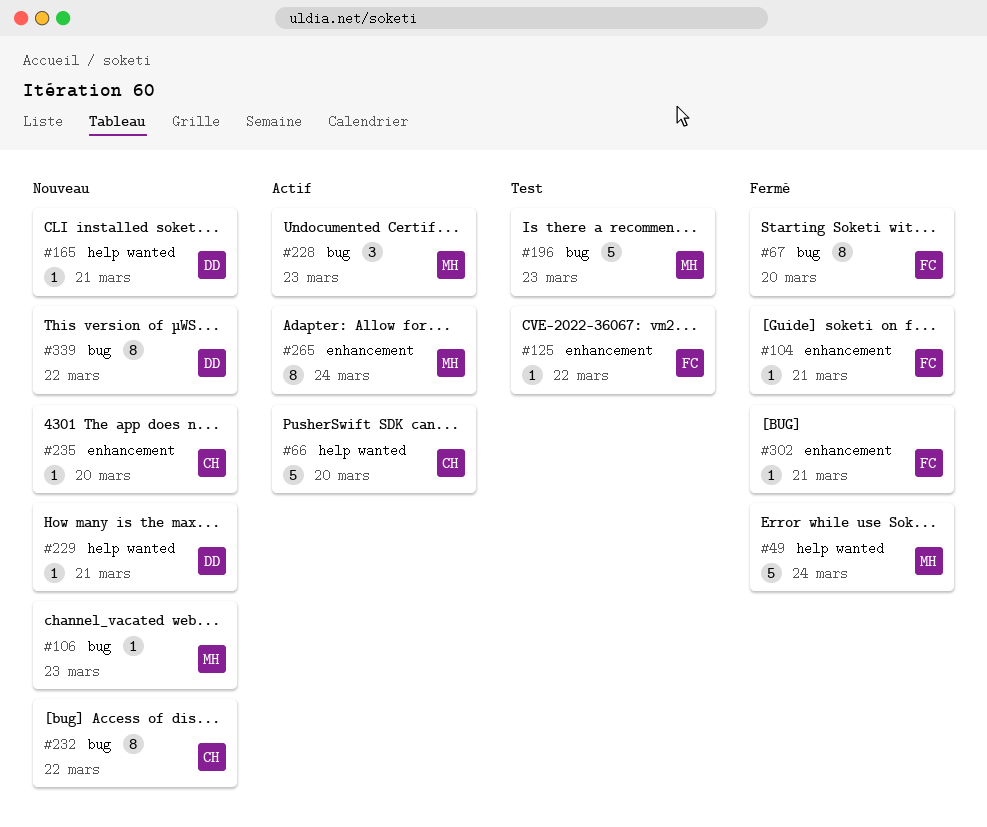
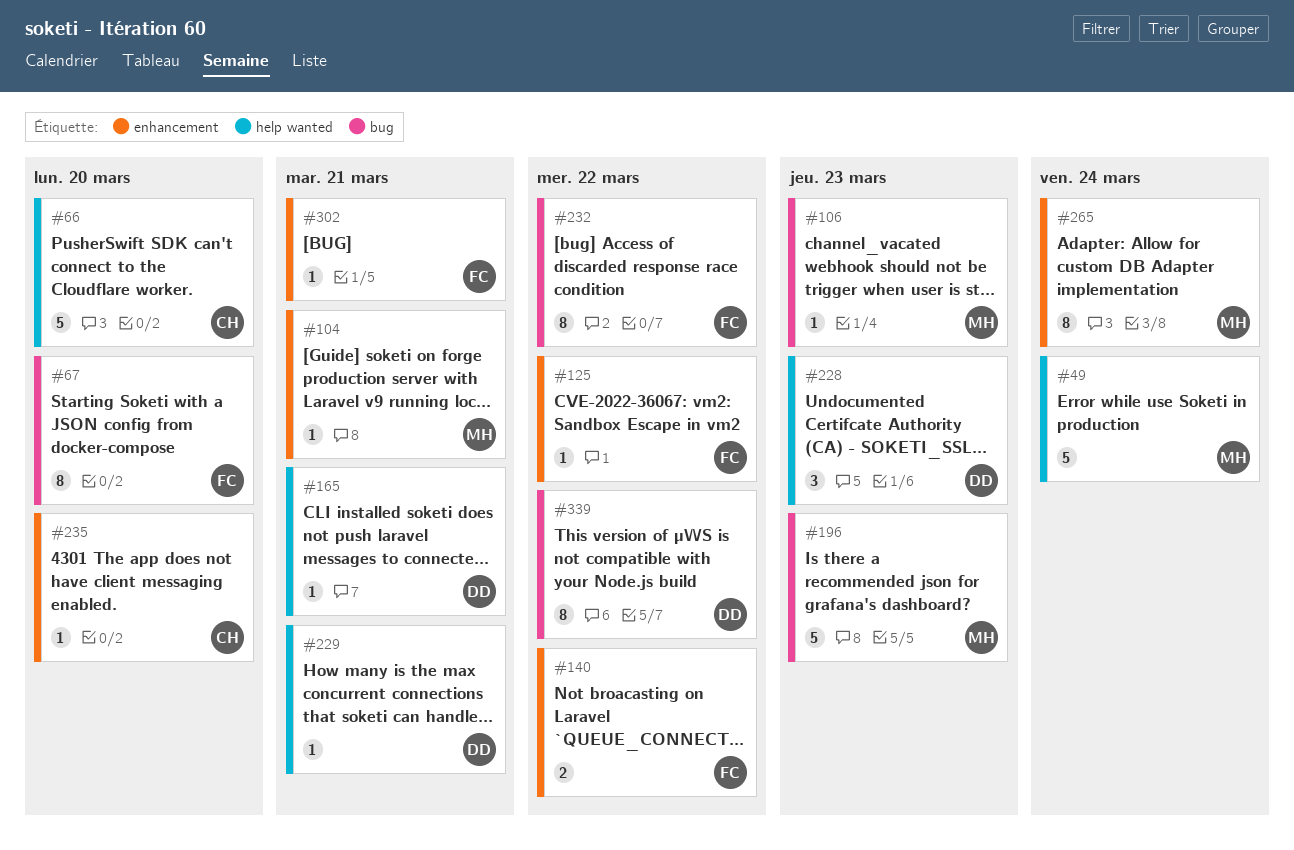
#104, owner: FC -> MH
#140: none -> present
#228, owner: MH -> DD
#228, label: bug -> help wanted
#232, owner: CH -> FC

